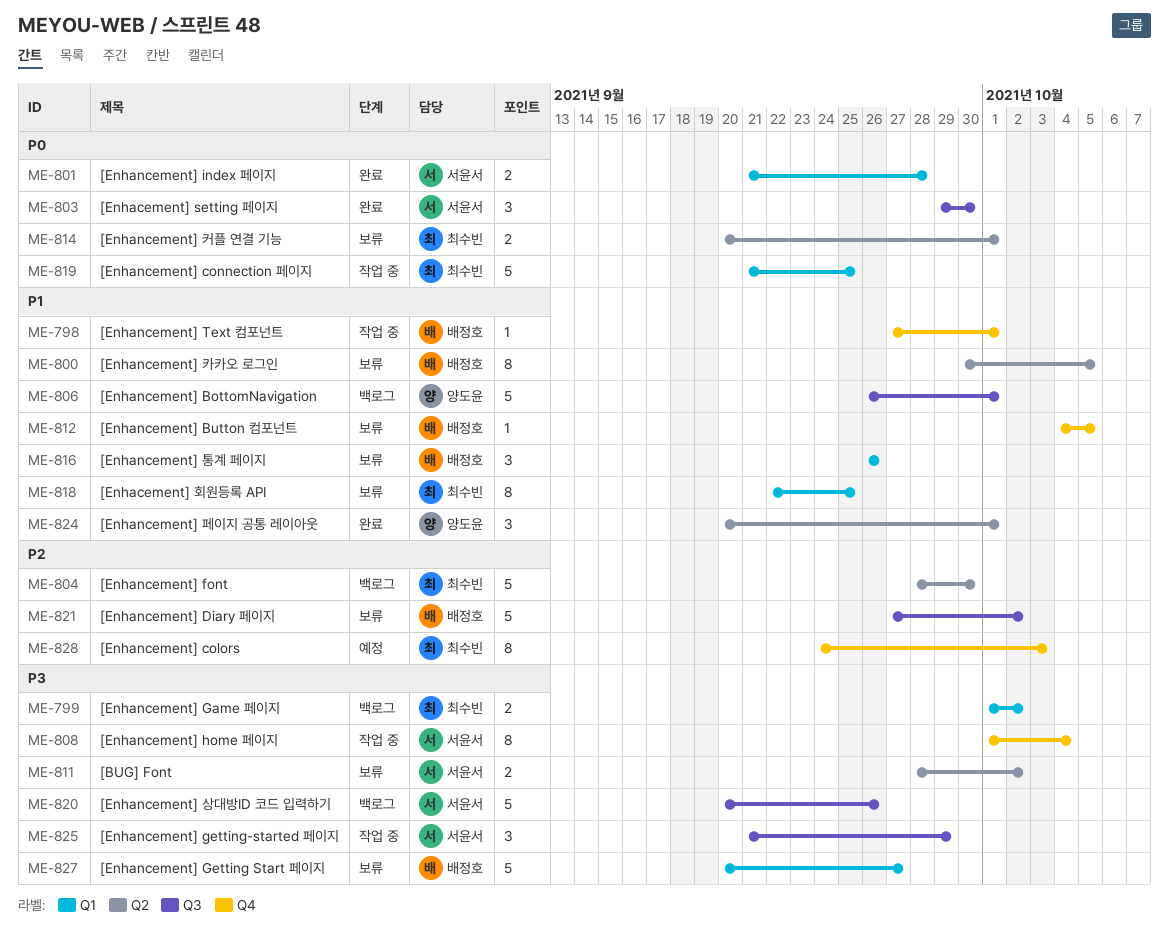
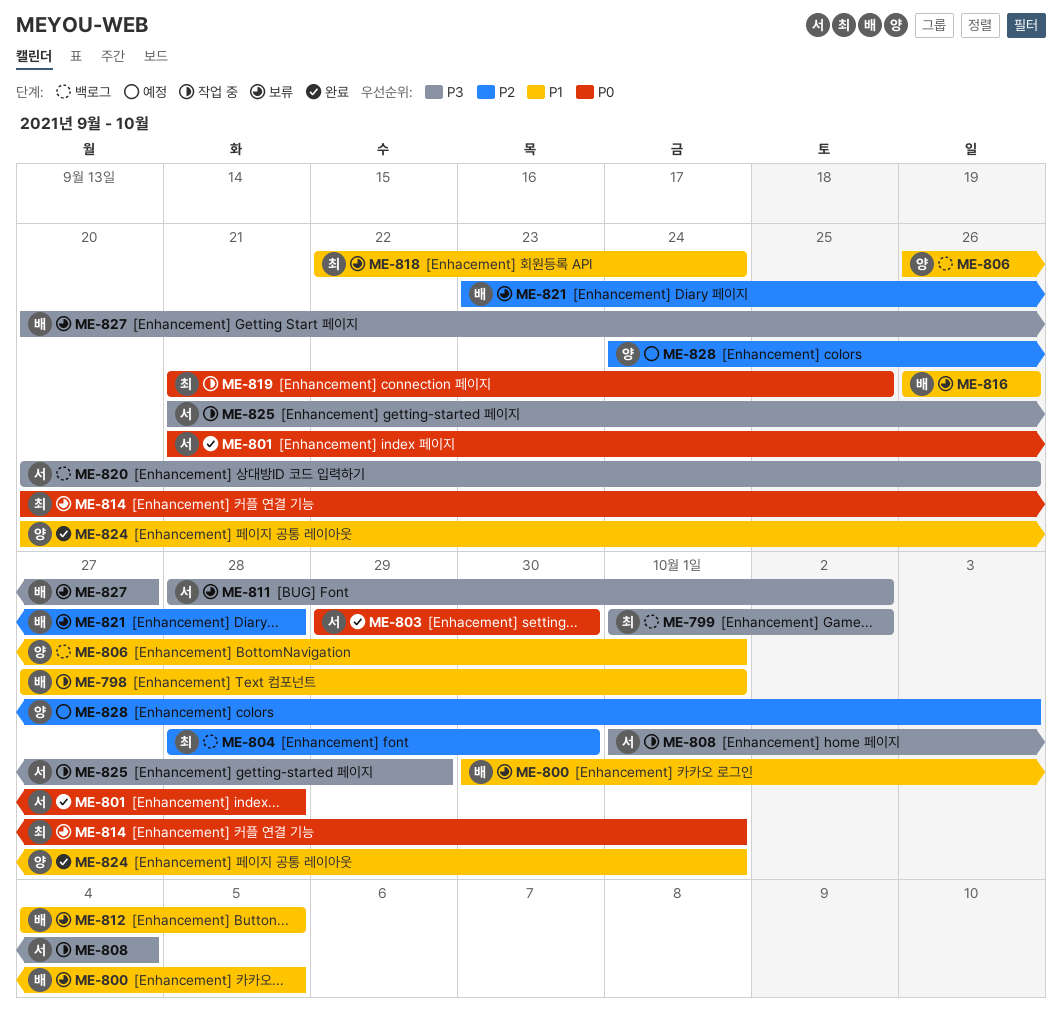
ME-818, due: Sep 25 -> Sep 24
ME-821, start: Sep 27 -> Sep 23
ME-821, due: Oct 2 -> Sep 28
ME-828, owner: 최수빈 -> 양도윤

